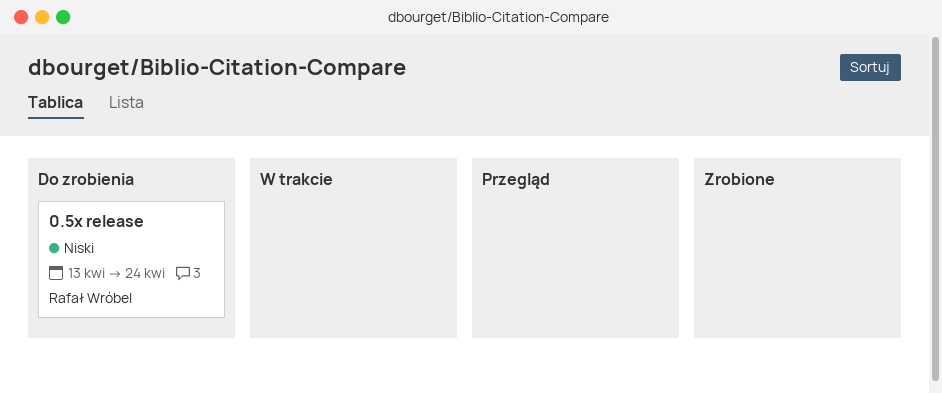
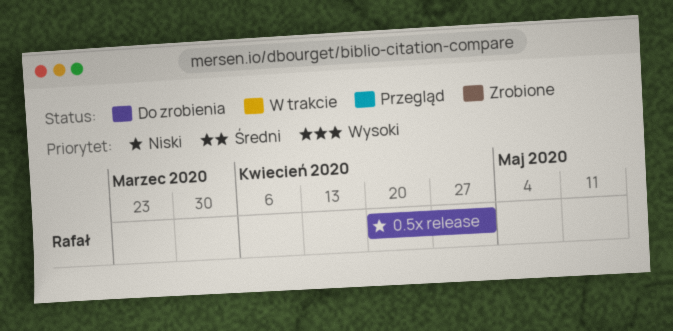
0.5x release, start: Apr 13 -> Apr 20
0.5x release, due: Apr 24 -> May 1

